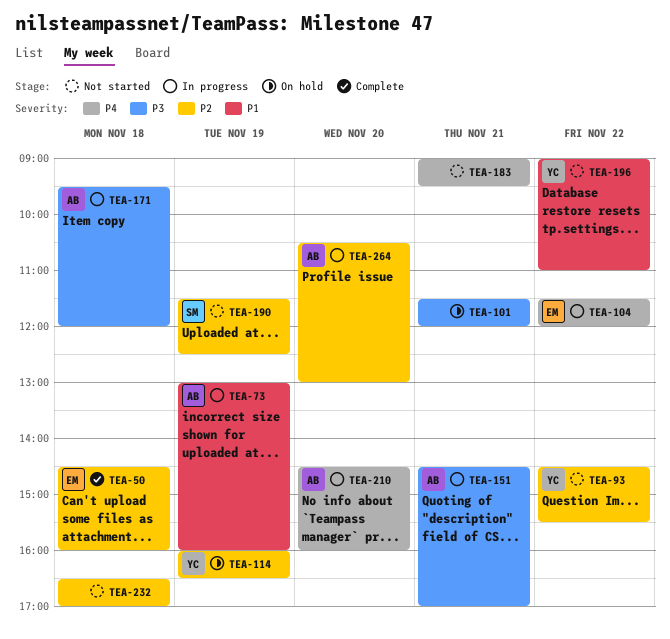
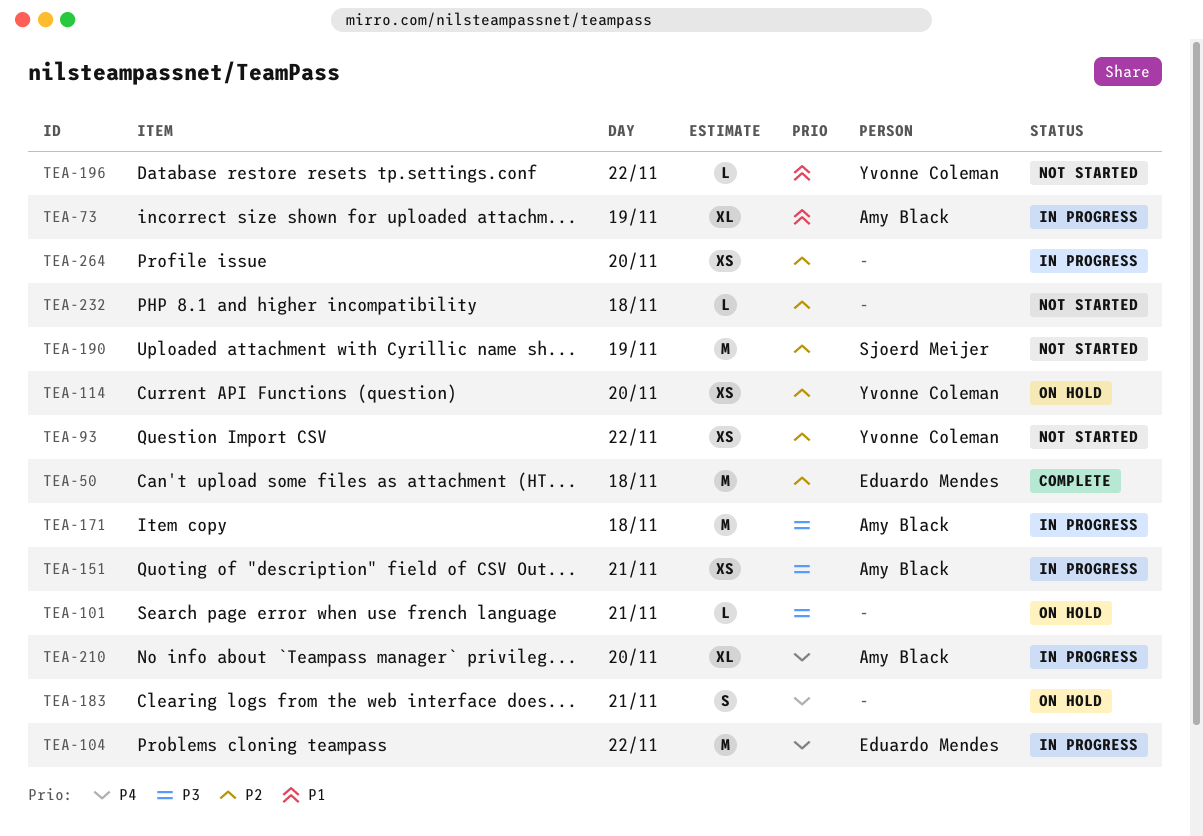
TEA-114, day: Nov 19 -> Nov 20
TEA-183, status: Not started -> On hold
TEA-264, owner: Amy Black -> none

